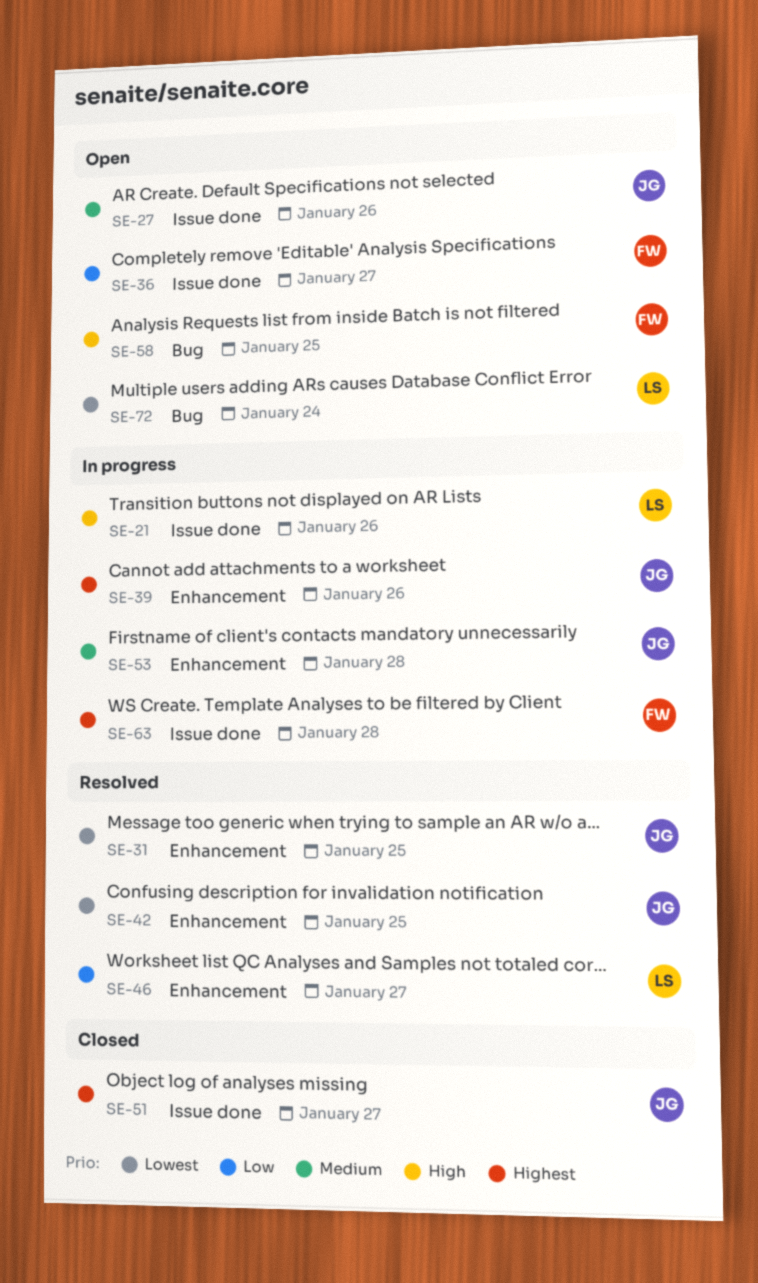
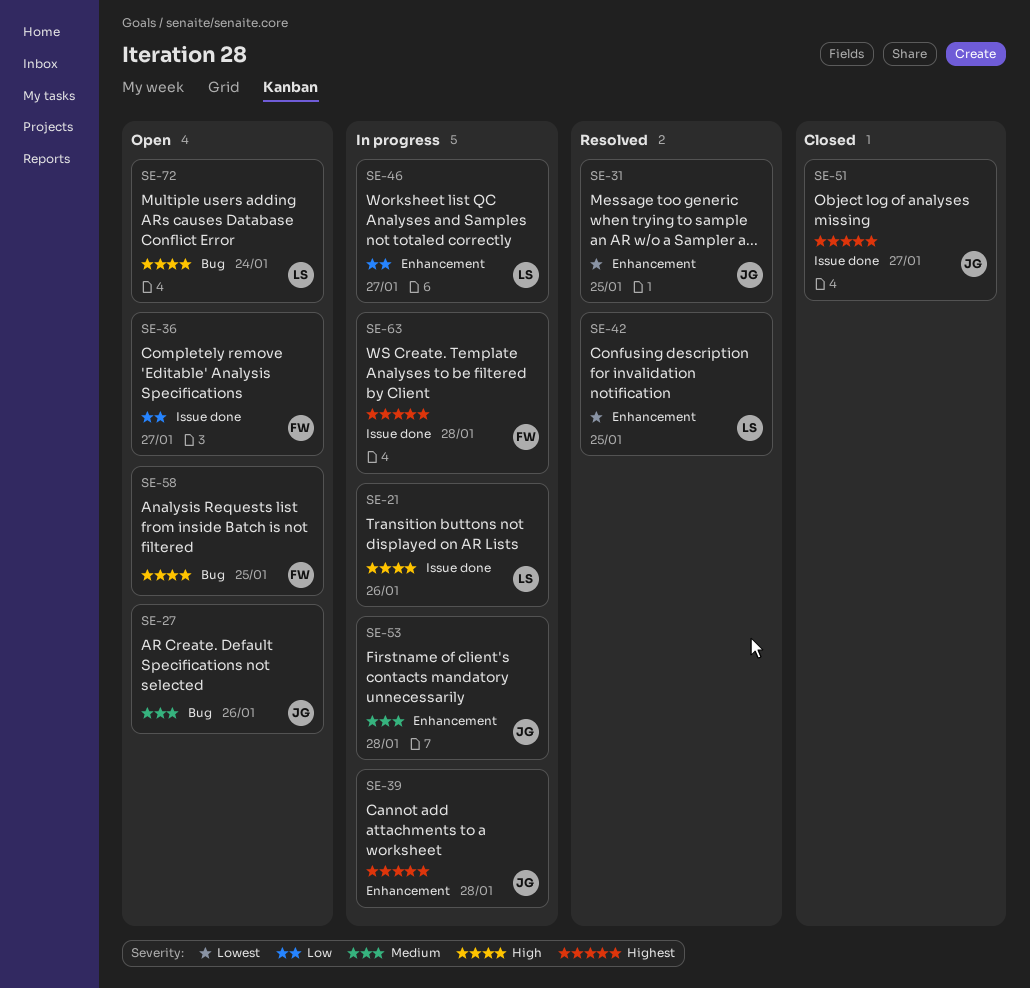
SE-27, label: Issue done -> Bug
SE-39, due: Jan 26 -> Jan 28
SE-42, owner: JG -> LS
SE-46, status: Resolved -> In progress
SE-72, priority: Lowest -> High

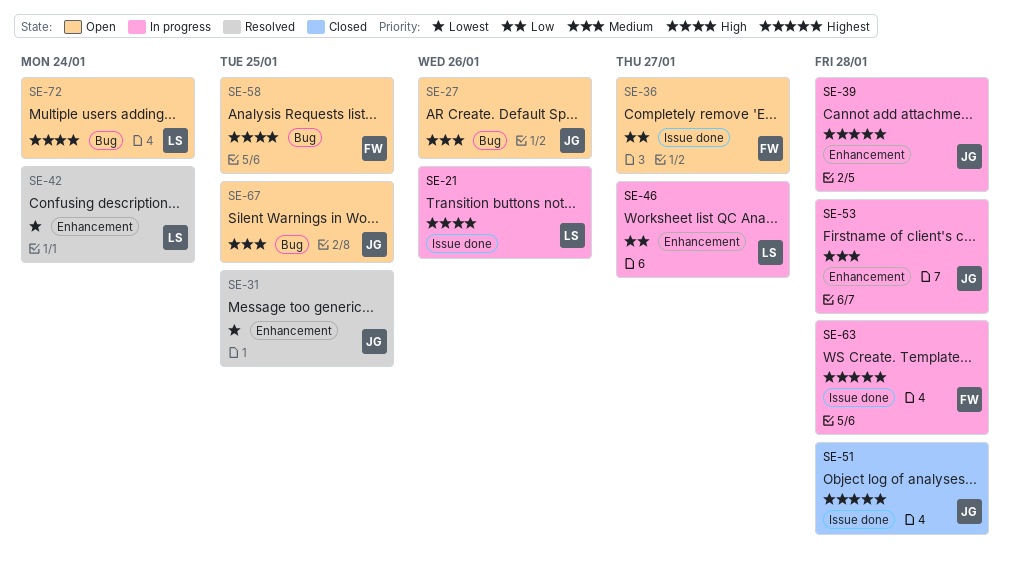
SE-42, due: Jan 25 -> Jan 24
SE-51, due: Jan 27 -> Jan 28
SE-67: none -> present

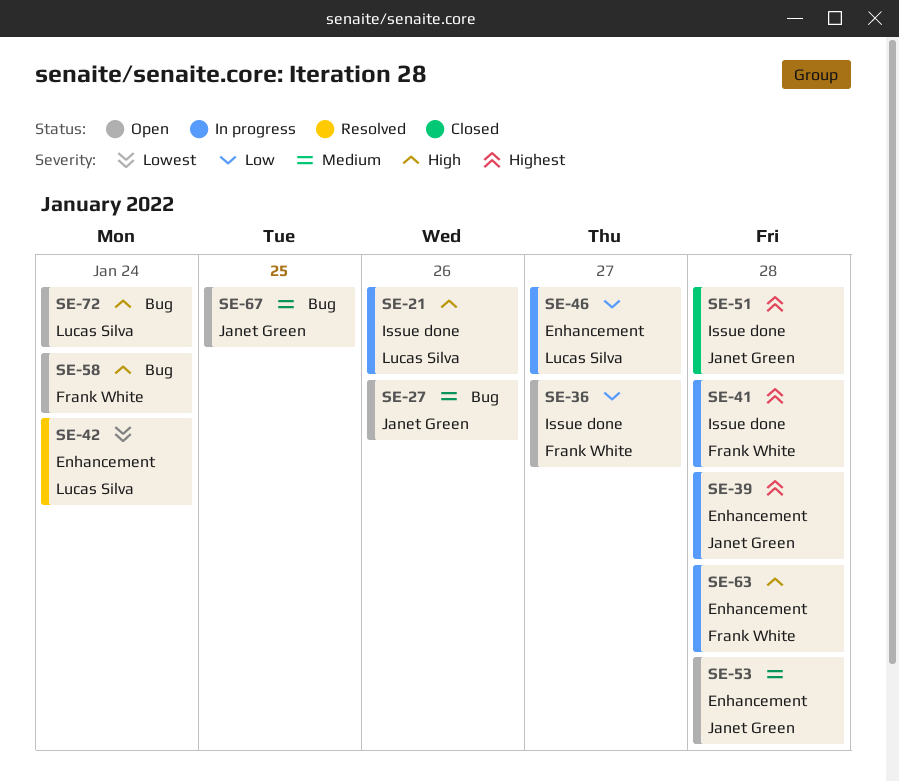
SE-31: present -> none
SE-41: none -> present
SE-53, status: In progress -> Open
SE-58, due: Jan 25 -> Jan 24
SE-63, priority: Highest -> High
SE-63, label: Issue done -> Enhancement

